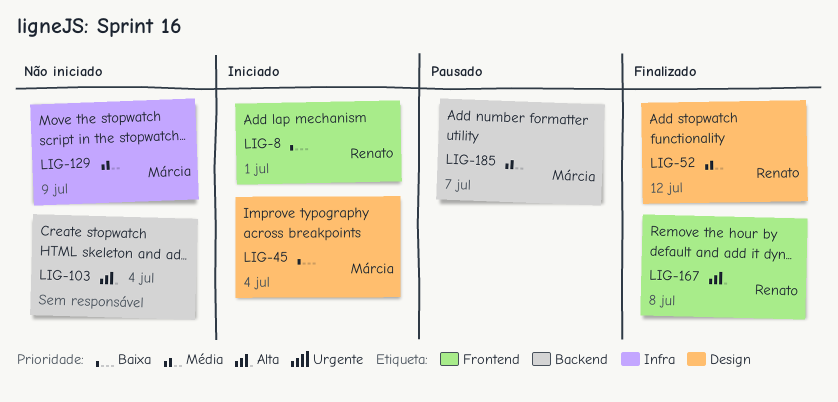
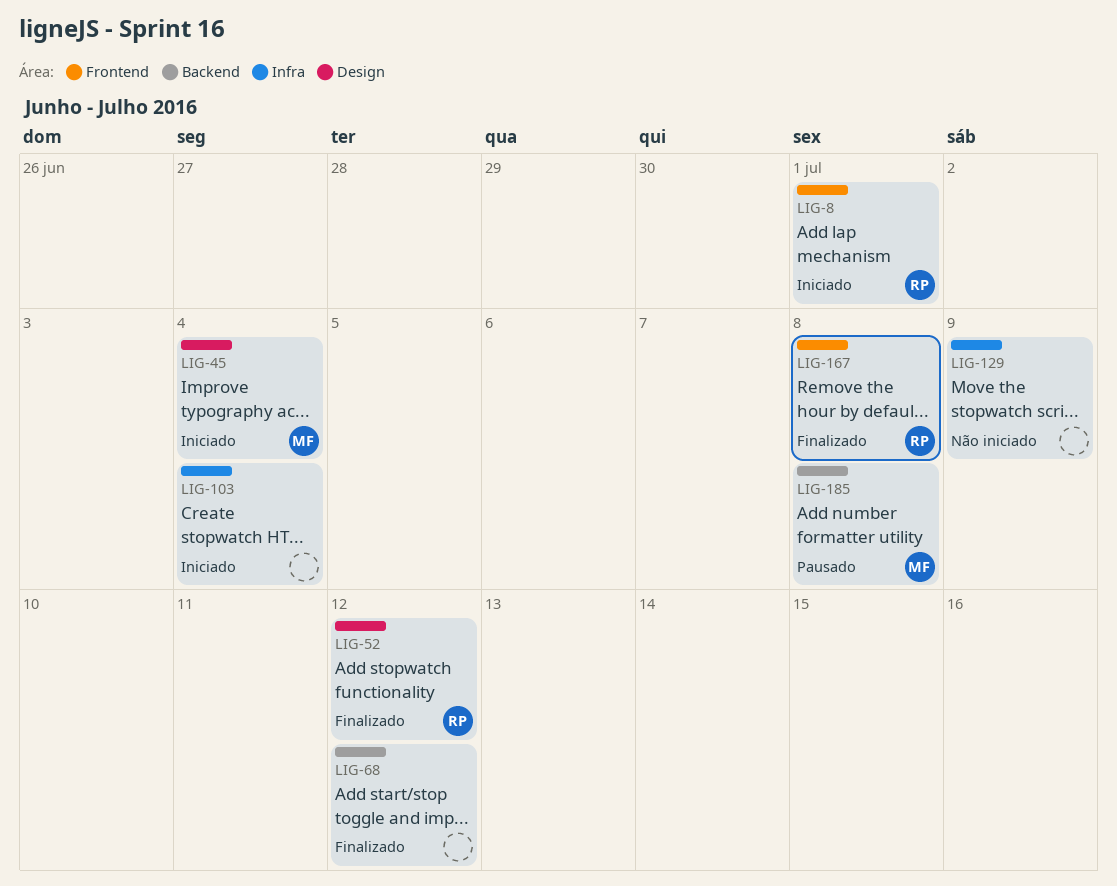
LIG-68: none -> present
LIG-103, status: Não iniciado -> Iniciado
LIG-103, label: Backend -> Infra
LIG-129, owner: Márcia -> none
LIG-185, due: Jul 7 -> Jul 8

